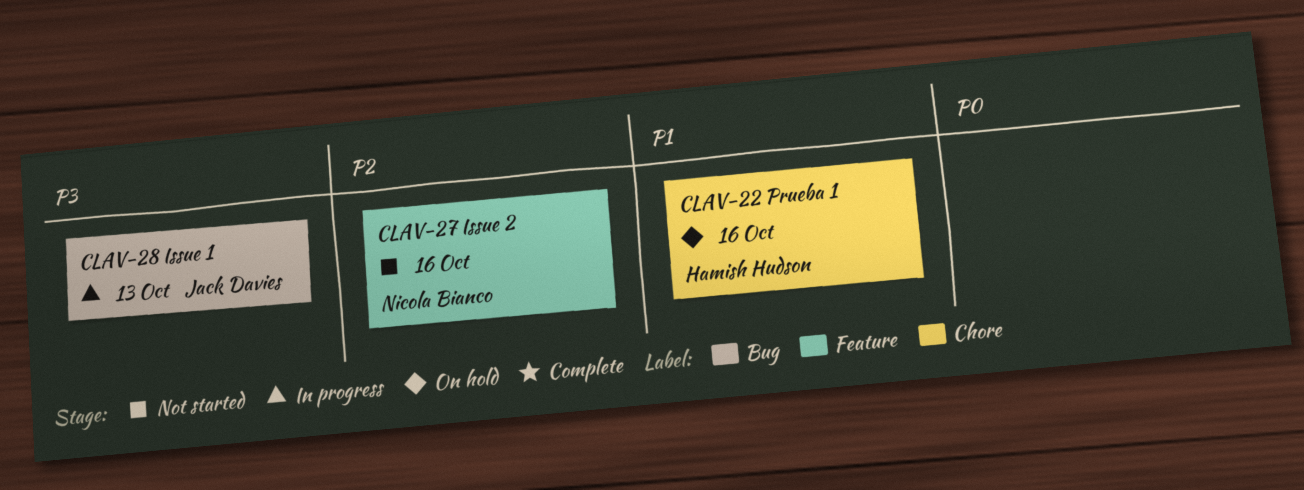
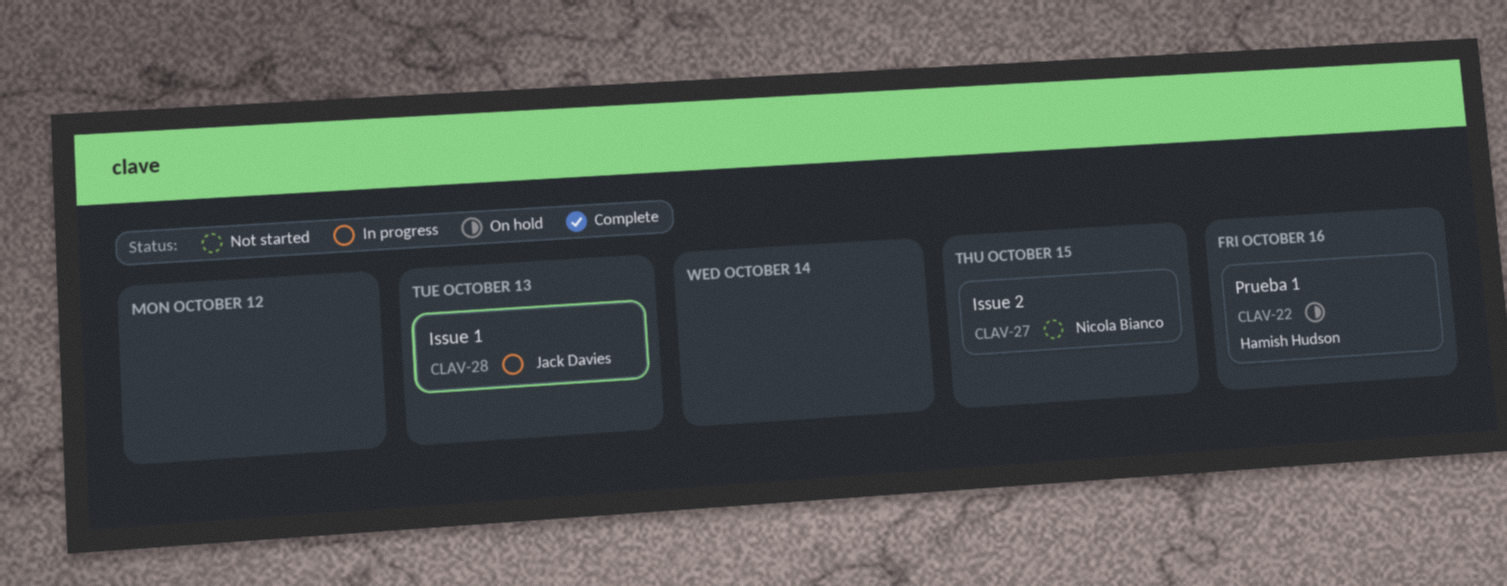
CLAV-27, due: Oct 16 -> Oct 15

